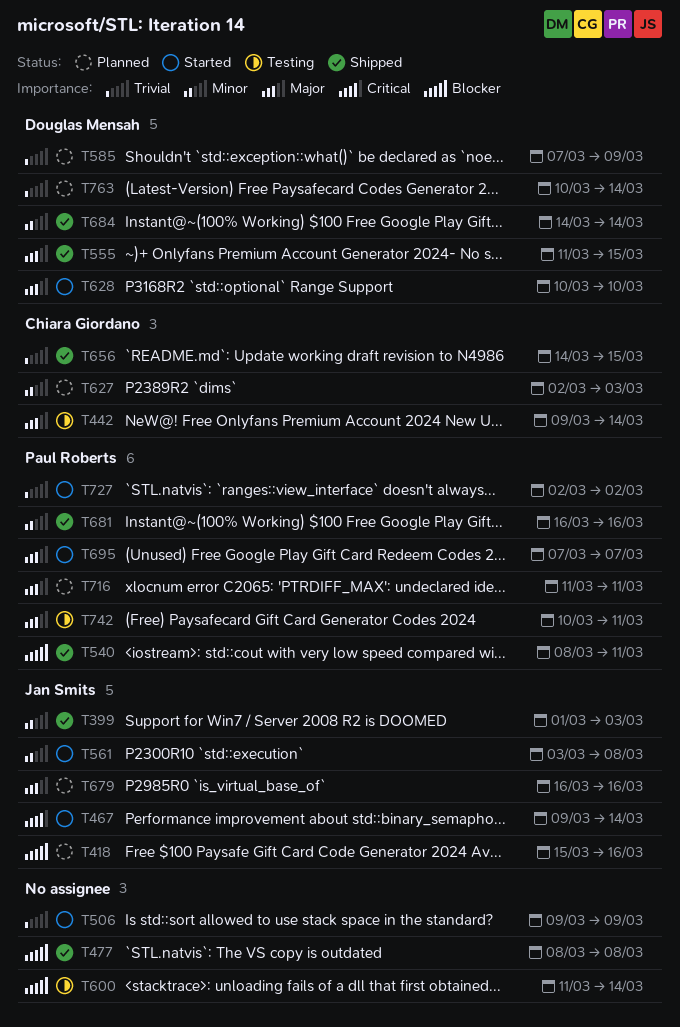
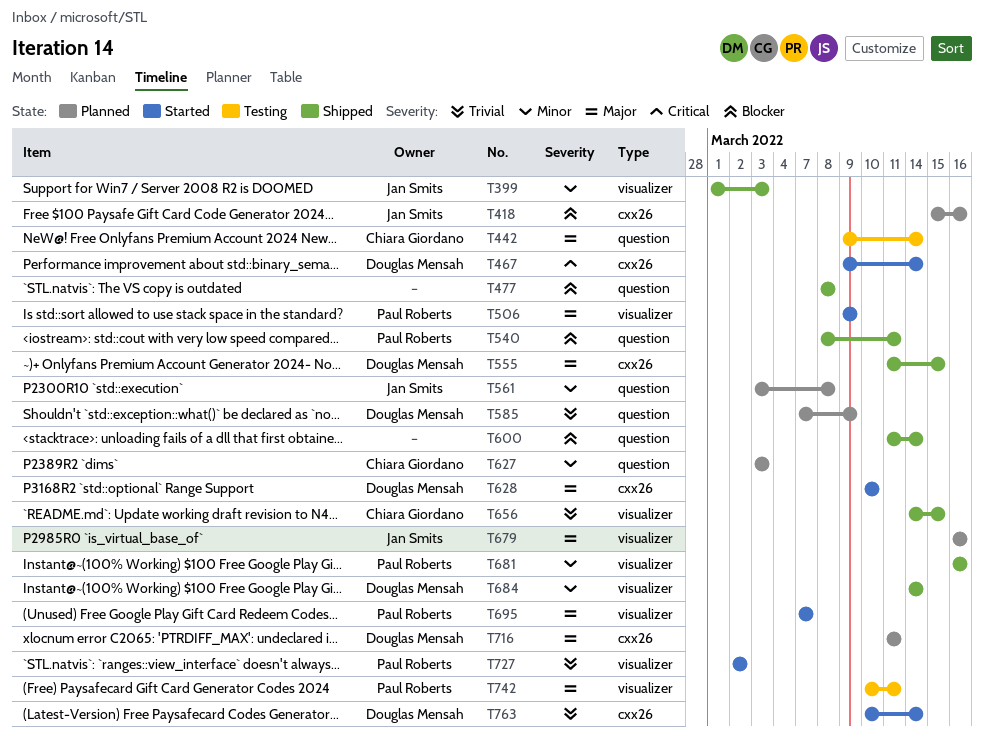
T467, owner: Jan Smits -> Douglas Mensah
T506, owner: none -> Paul Roberts
T506, priority: Trivial -> Major
T561, status: Started -> Planned
T600, status: Testing -> Shipped
T627, start: Mar 2 -> Mar 3
T716, owner: Paul Roberts -> Douglas Mensah
T763, status: Planned -> Started

